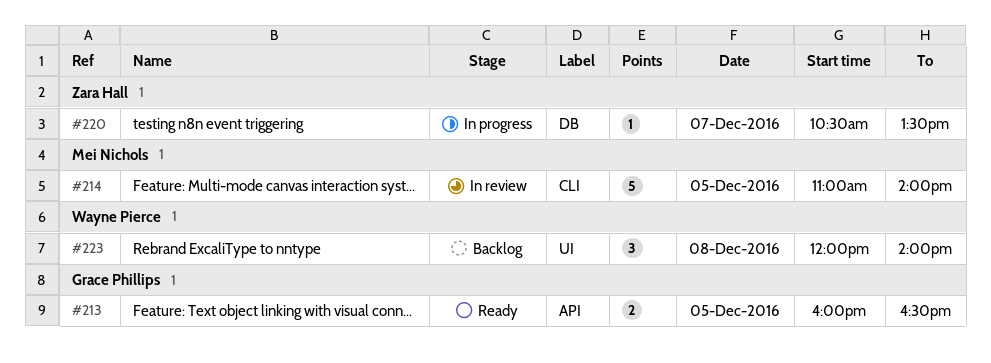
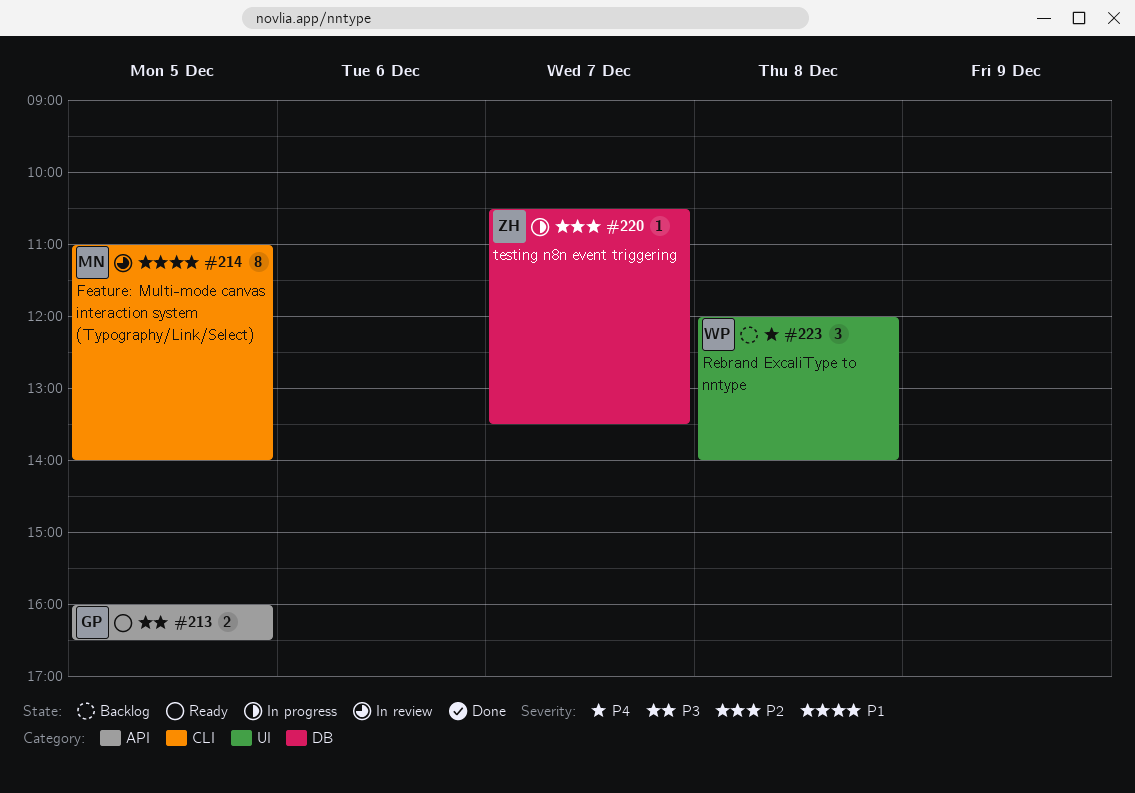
#214, estimate: 5 -> 8

